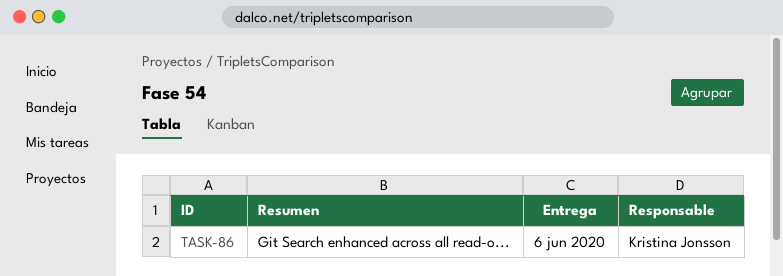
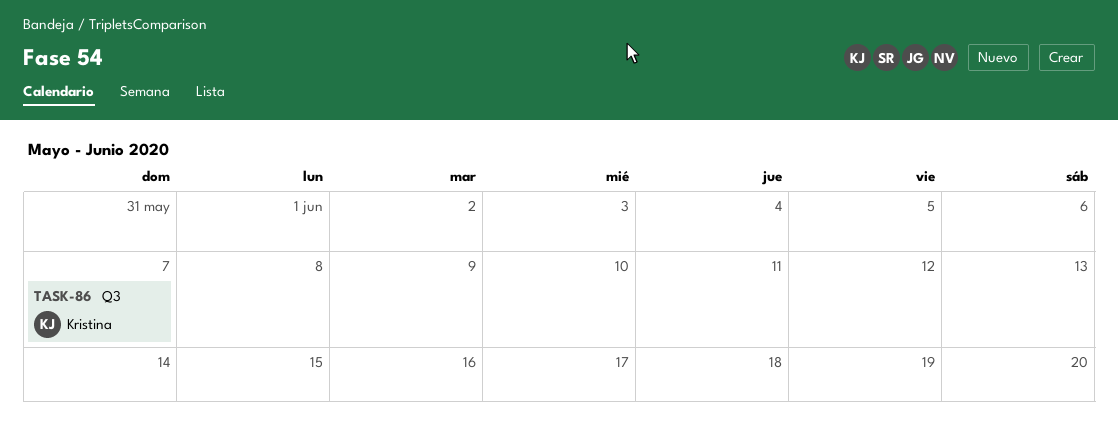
TASK-86, due: Jun 6 -> Jun 7

